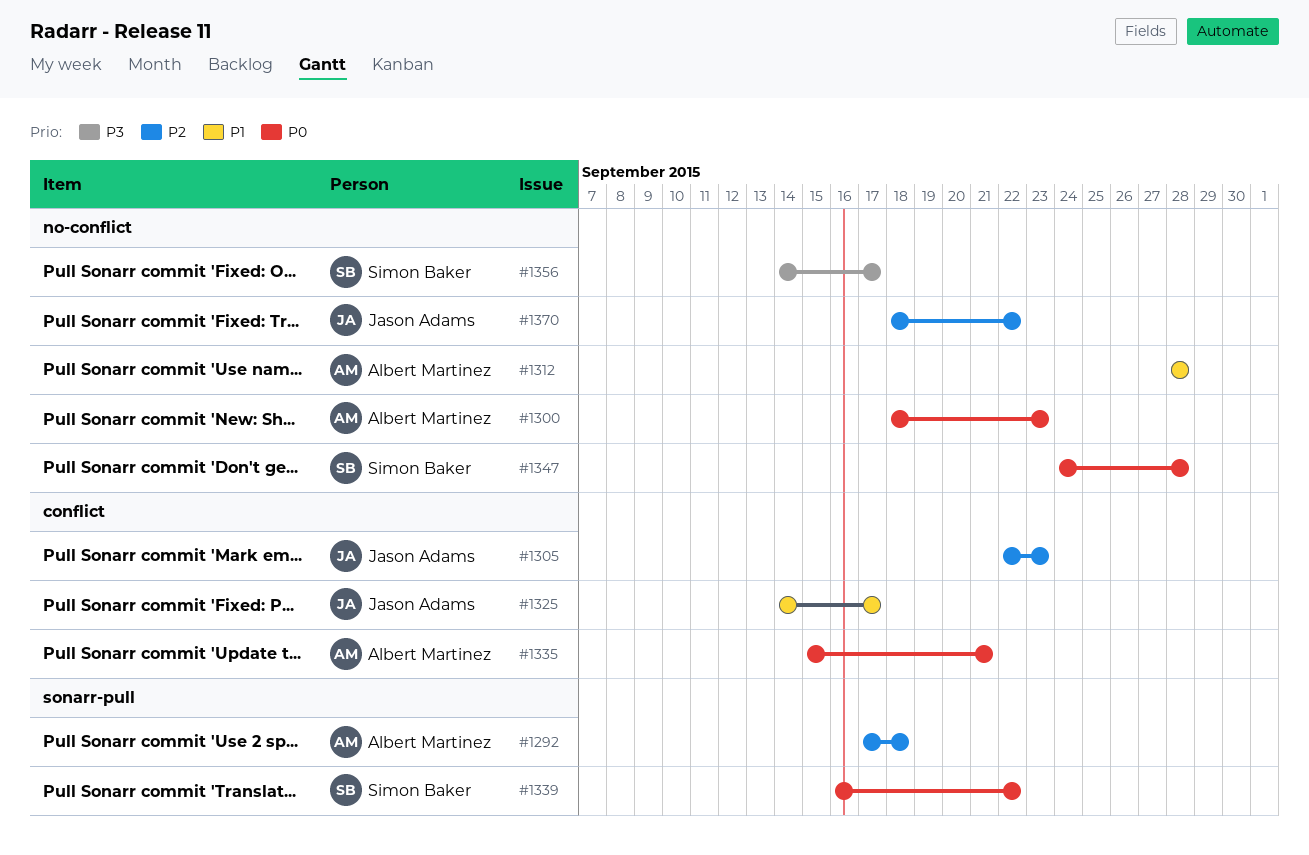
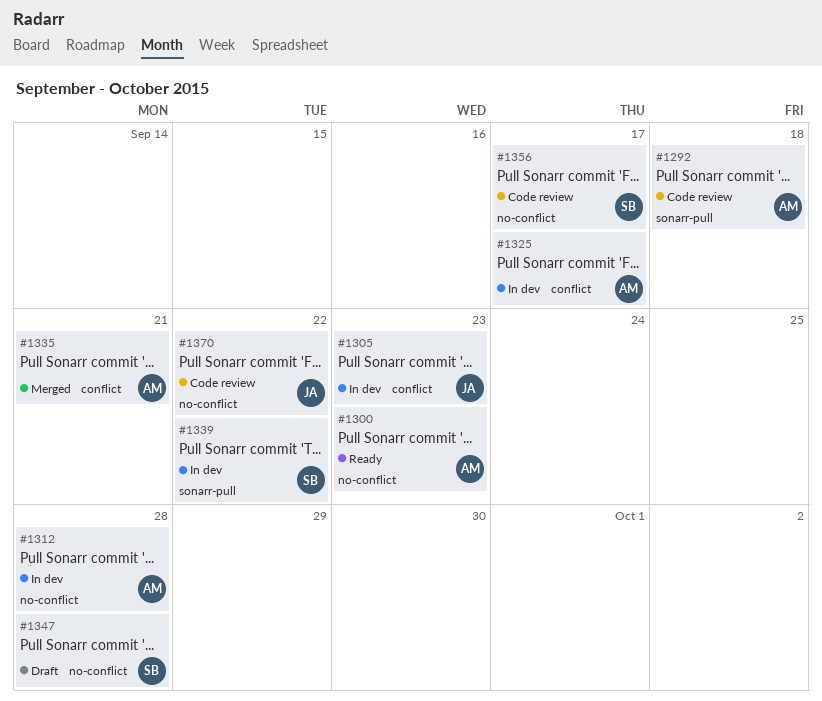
#1325, owner: Jason Adams -> Albert Martinez

